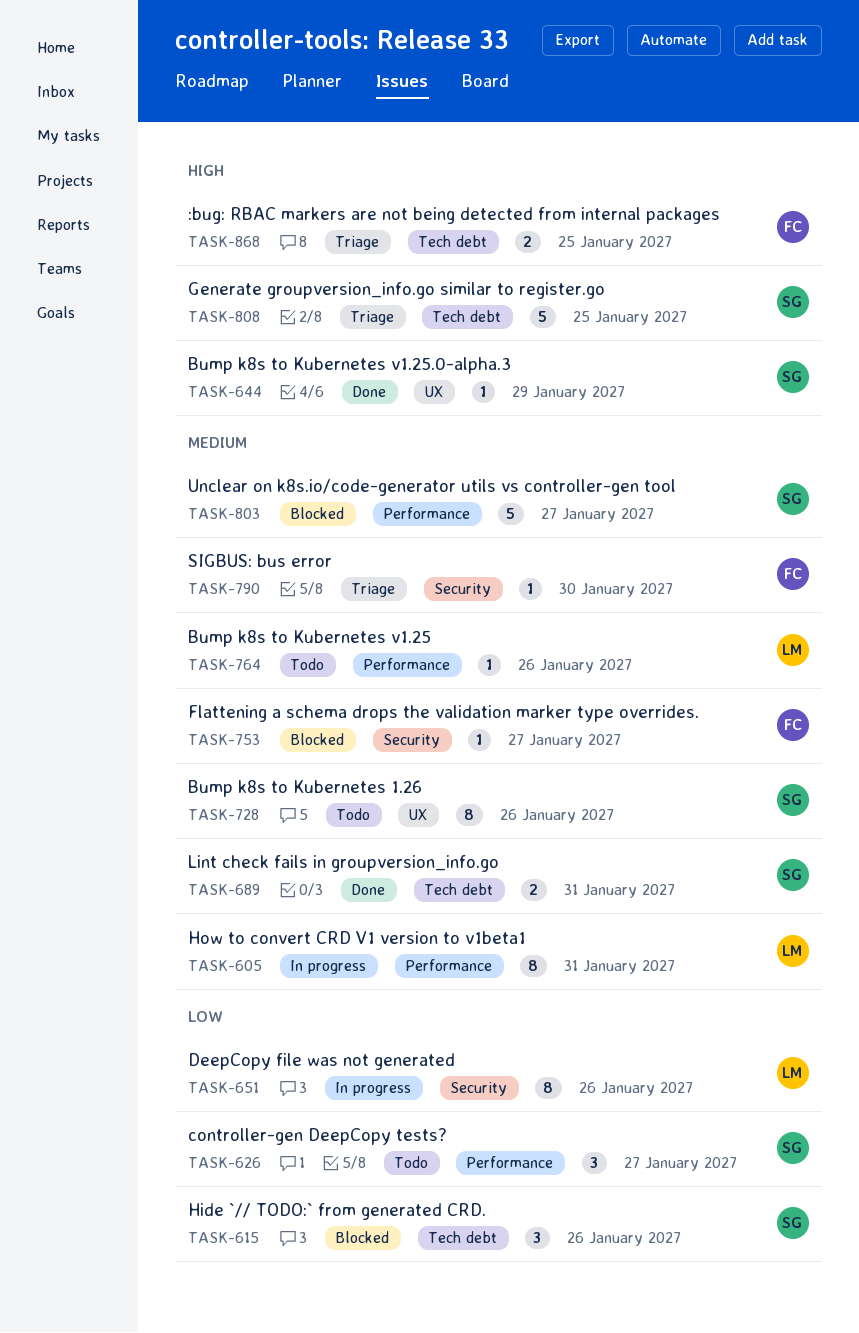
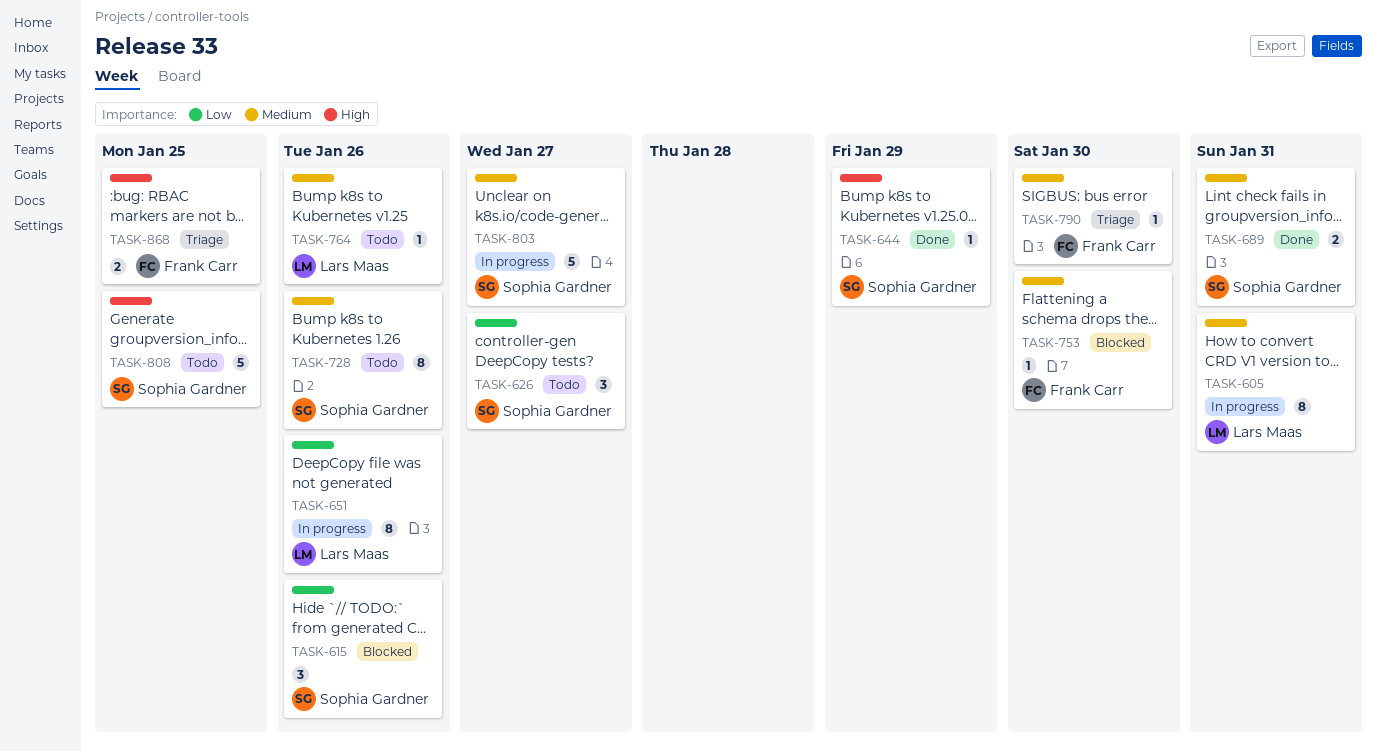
TASK-753, due: Jan 27 -> Jan 30
TASK-803, status: Blocked -> In progress
TASK-808, status: Triage -> Todo

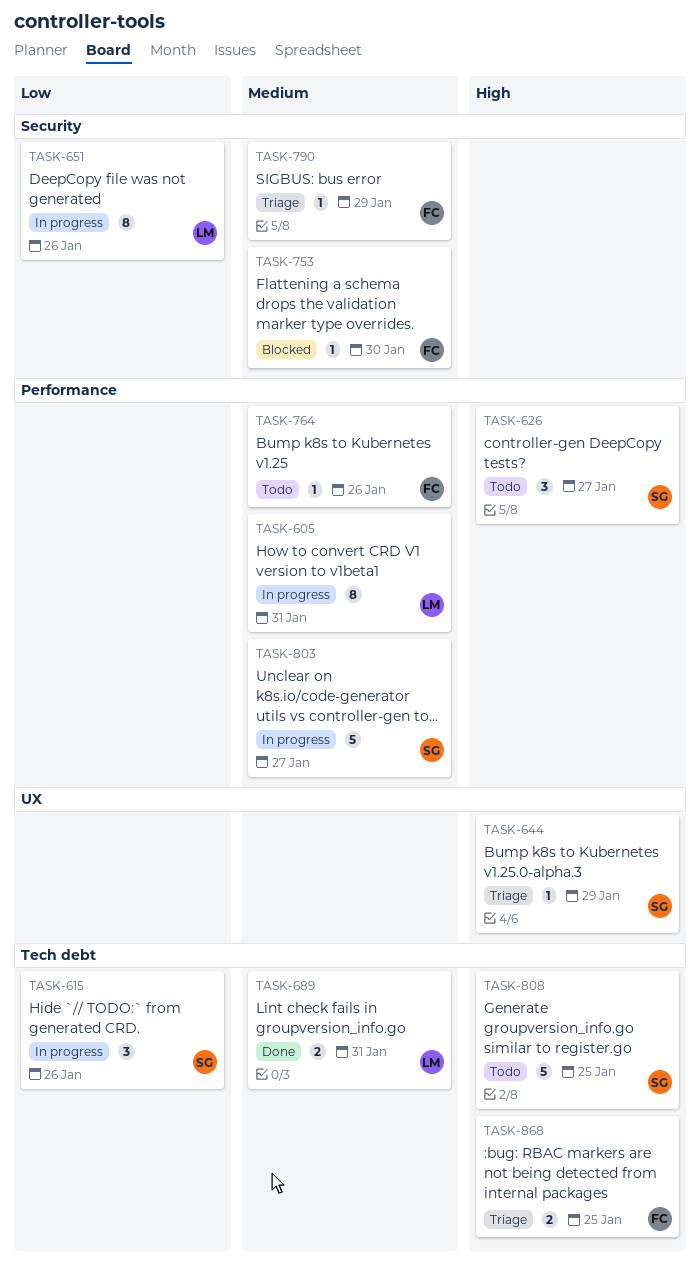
TASK-615, status: Blocked -> In progress
TASK-626, priority: Low -> High
TASK-644, status: Done -> Triage
TASK-689, owner: Sophia Gardner -> Lars Maas
TASK-728: present -> none
TASK-764, owner: Lars Maas -> Frank Carr
TASK-790, due: Jan 30 -> Jan 29

